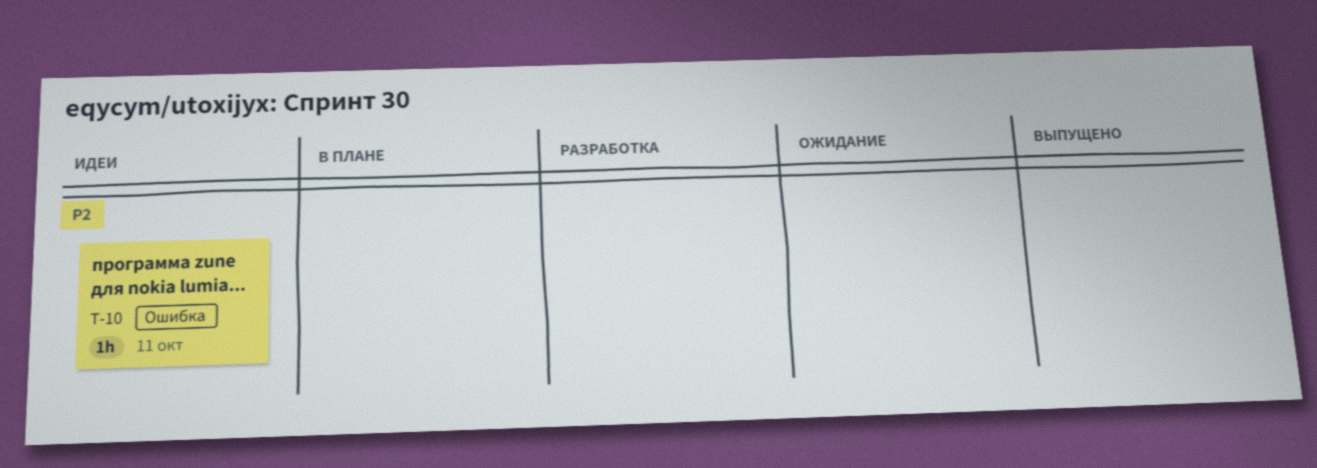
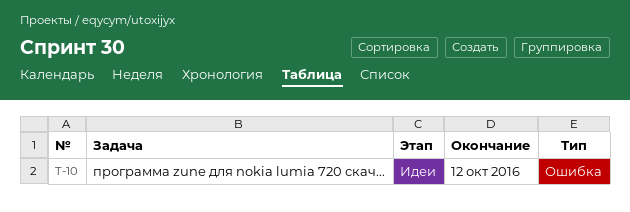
T-10, due: Oct 11 -> Oct 12

